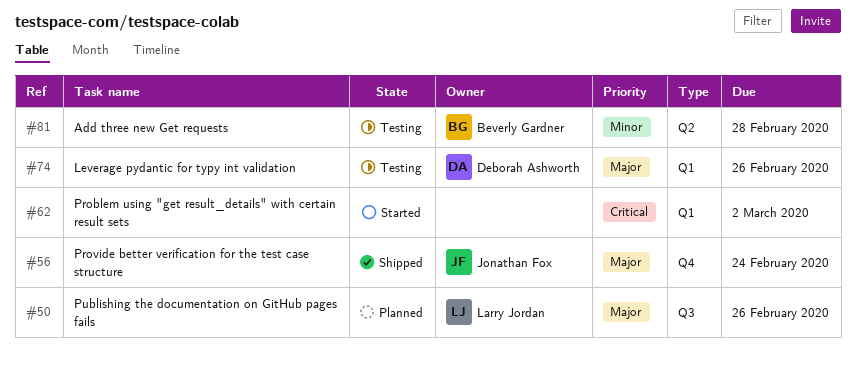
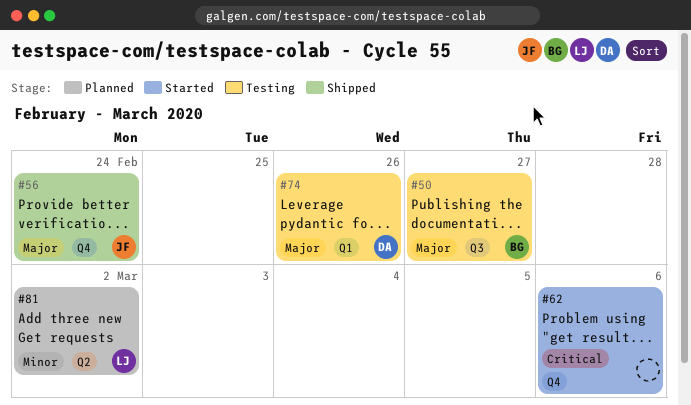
#50, status: Planned -> Testing
#50, owner: Larry Jordan -> Beverly Gardner
#50, due: Feb 26 -> Feb 27
#62, label: Q1 -> Q4
#62, due: Mar 2 -> Mar 6
#81, status: Testing -> Planned
#81, owner: Beverly Gardner -> Larry Jordan
#81, due: Feb 28 -> Mar 2

